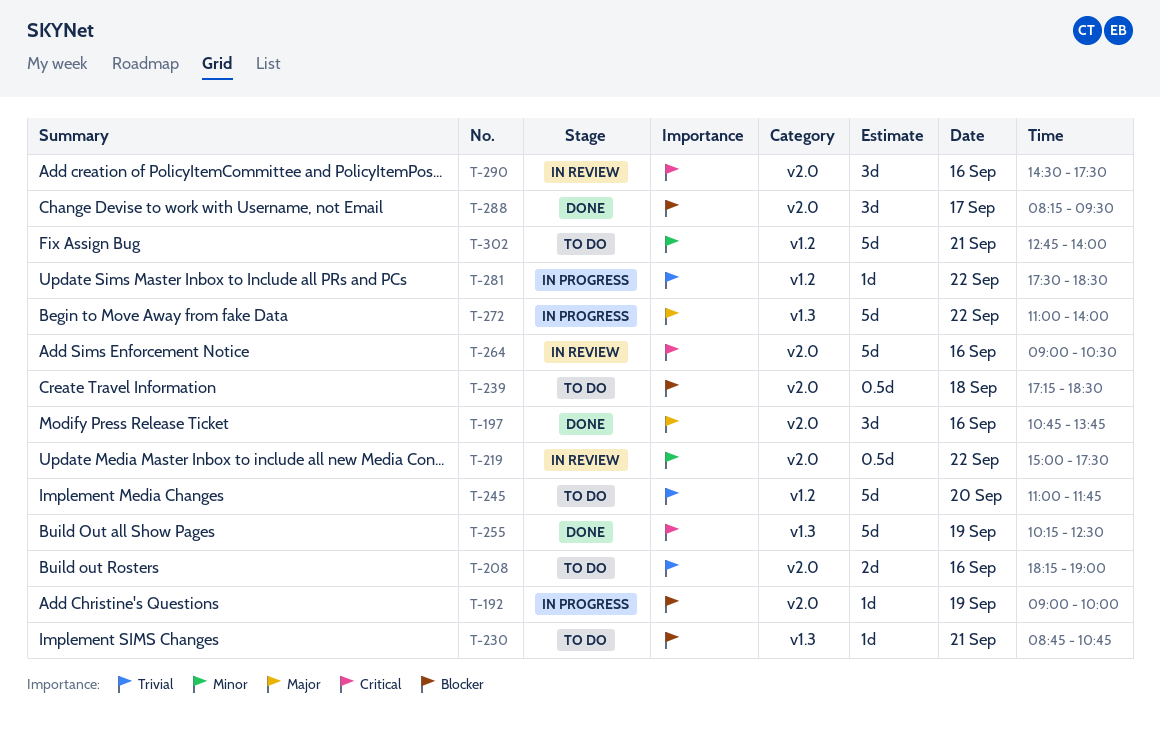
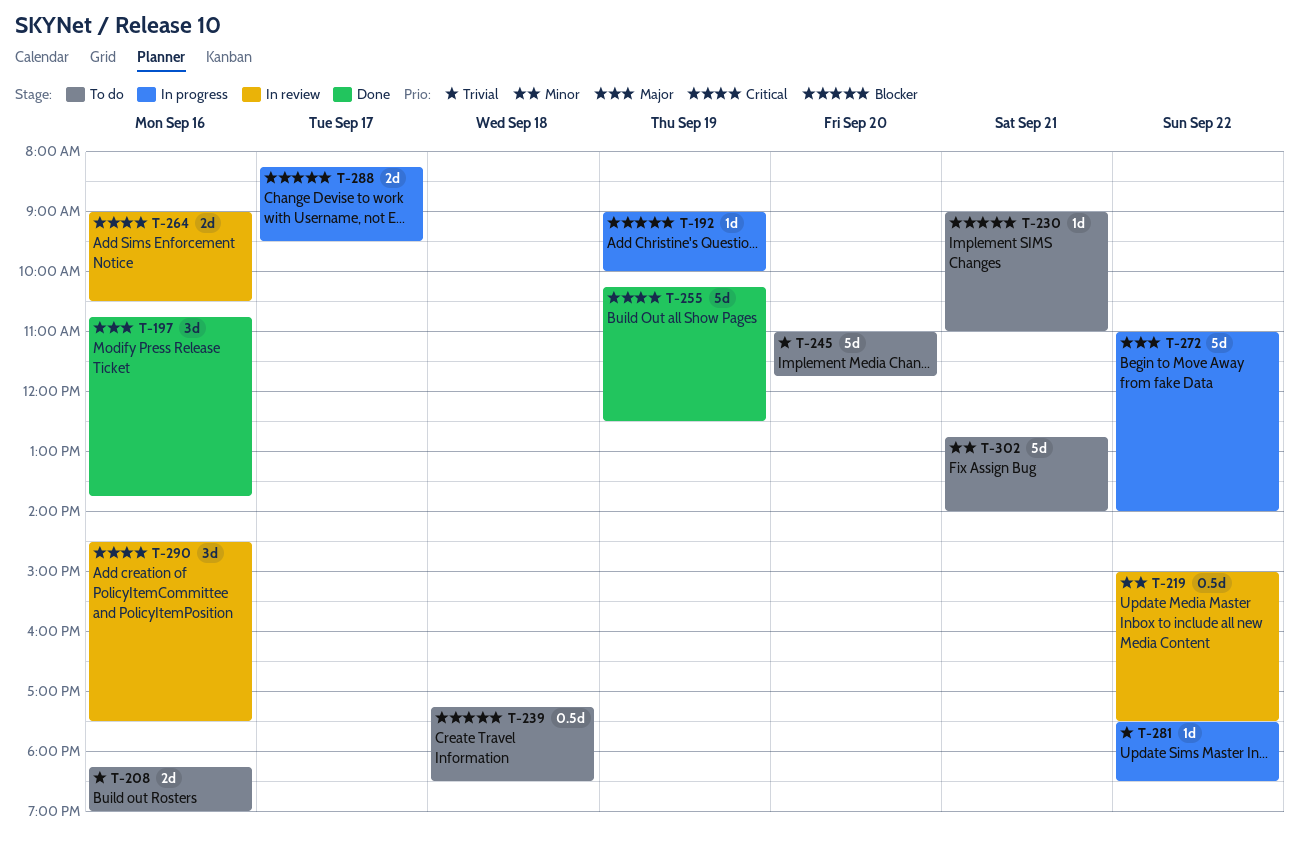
T-230, begins: 08:45 -> 09:00
T-230, ends: 10:45 -> 11:00
T-264, estimate: 5d -> 2d
T-288, status: Done -> In progress
T-288, estimate: 3d -> 2d

